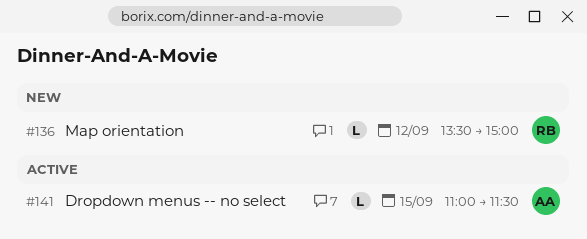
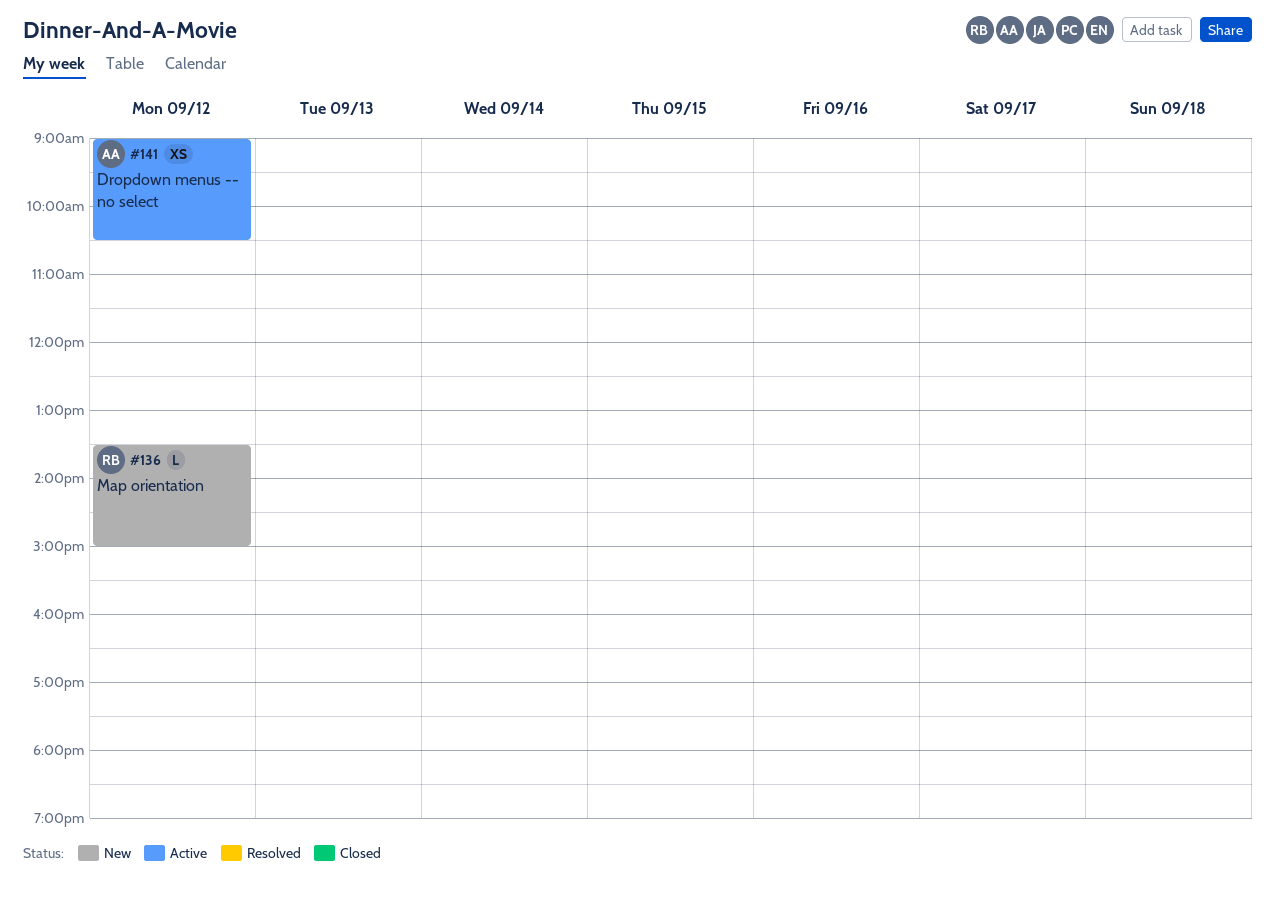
#141, estimate: L -> XS
#141, day: Sep 15 -> Sep 12
#141, begins: 11:00 -> 09:00
#141, ends: 11:30 -> 10:30

